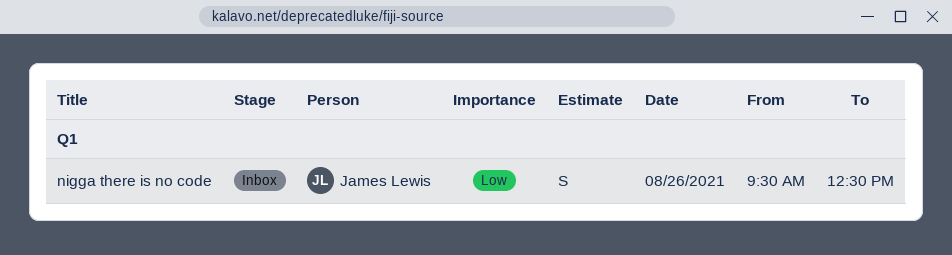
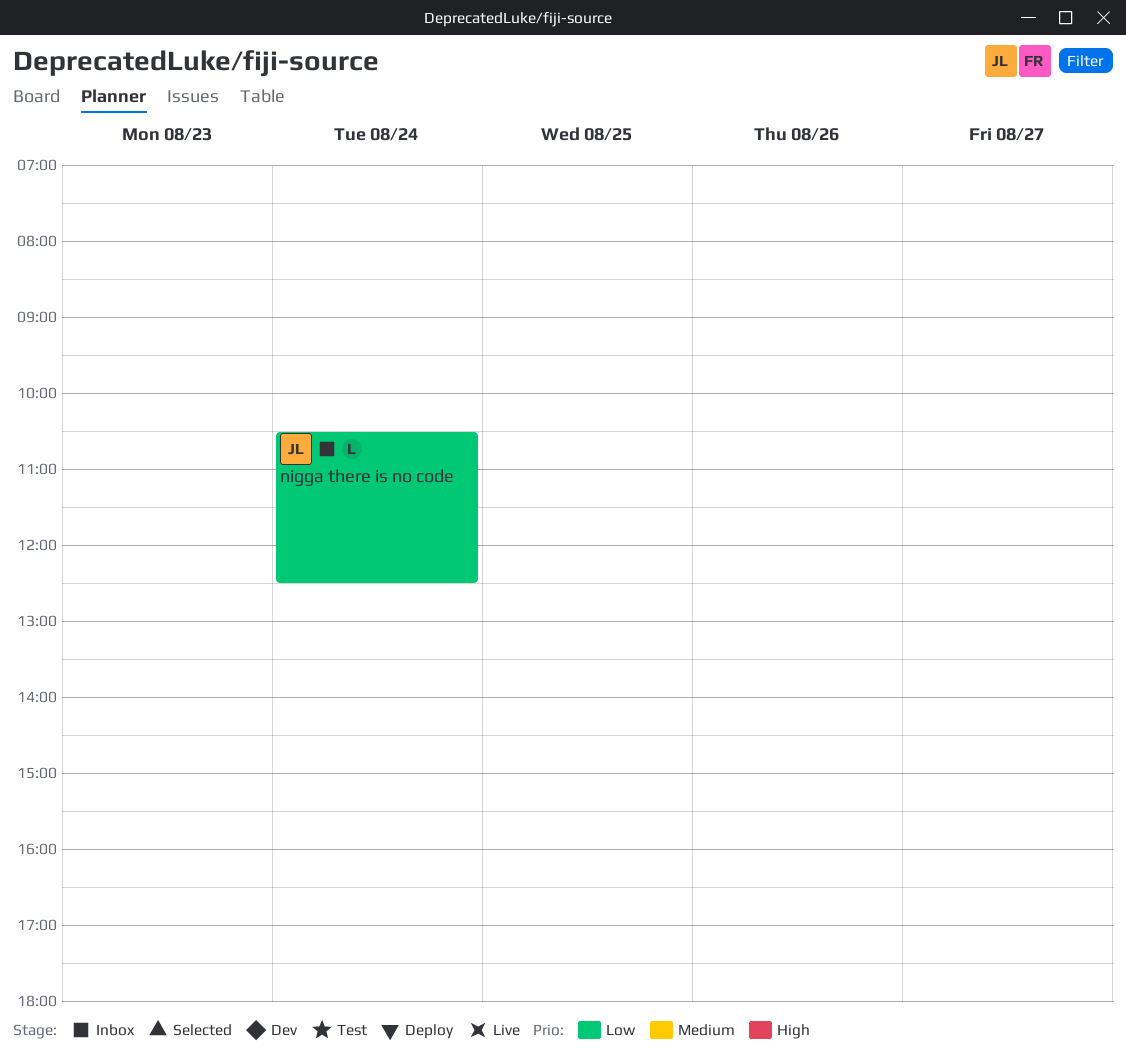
nigga there is no code, estimate: S -> L
nigga there is no code, day: Aug 26 -> Aug 24
nigga there is no code, begins: 09:30 -> 10:30

